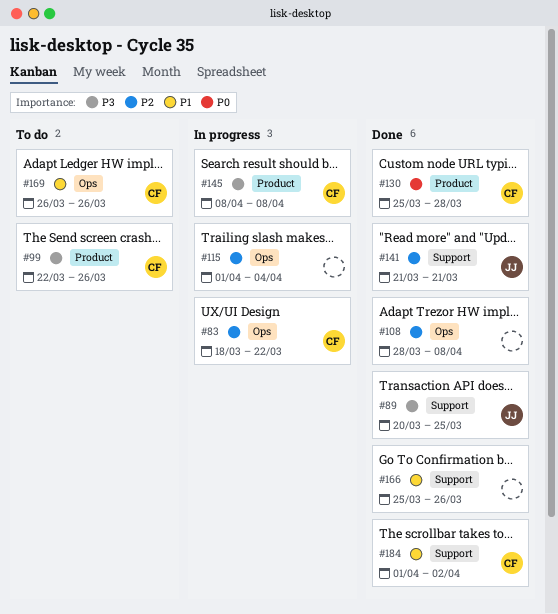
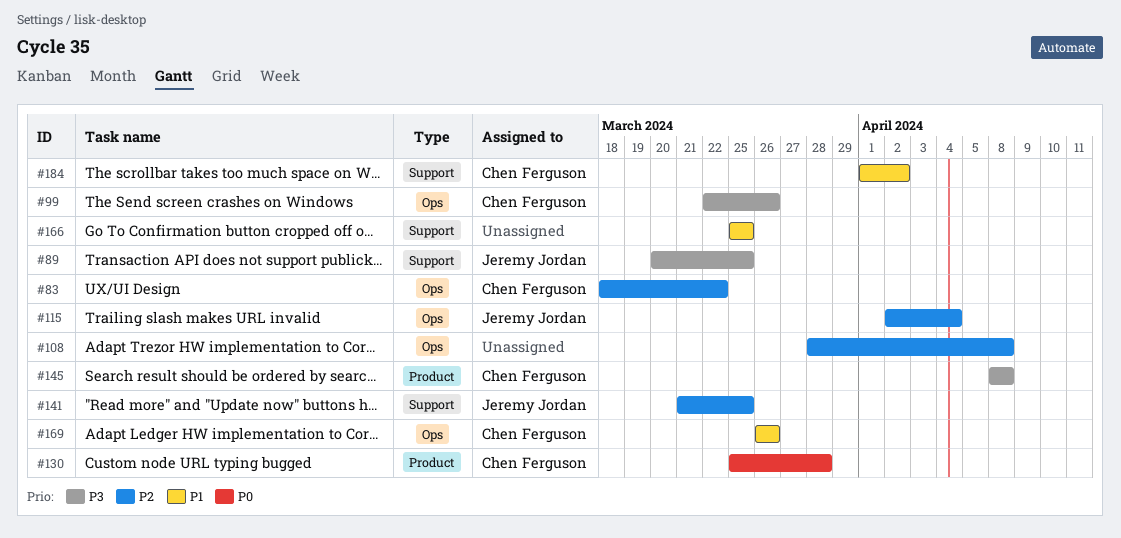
#99, label: Product -> Ops
#115, owner: none -> Jeremy Jordan
#115, start: Apr 1 -> Apr 2
#141, due: Mar 21 -> Mar 25
#166, due: Mar 26 -> Mar 25

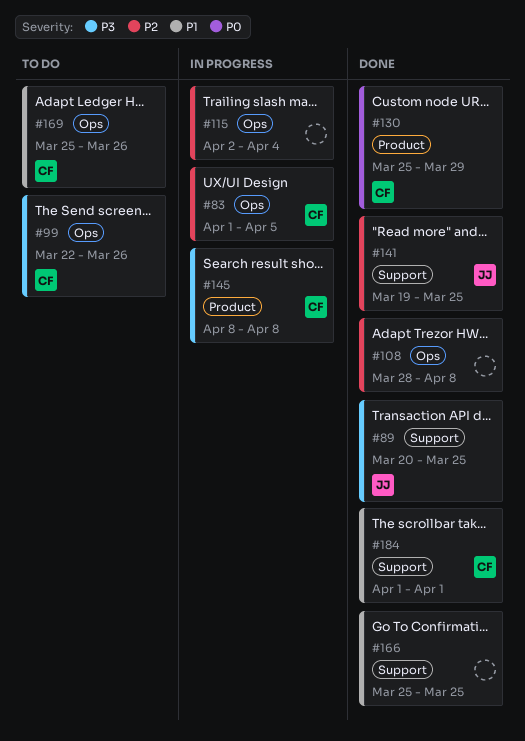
#83, start: Mar 18 -> Apr 1
#83, due: Mar 22 -> Apr 5
#115, owner: Jeremy Jordan -> none
#130, due: Mar 28 -> Mar 29
#141, start: Mar 21 -> Mar 19
#169, start: Mar 26 -> Mar 25
#184, due: Apr 2 -> Apr 1

